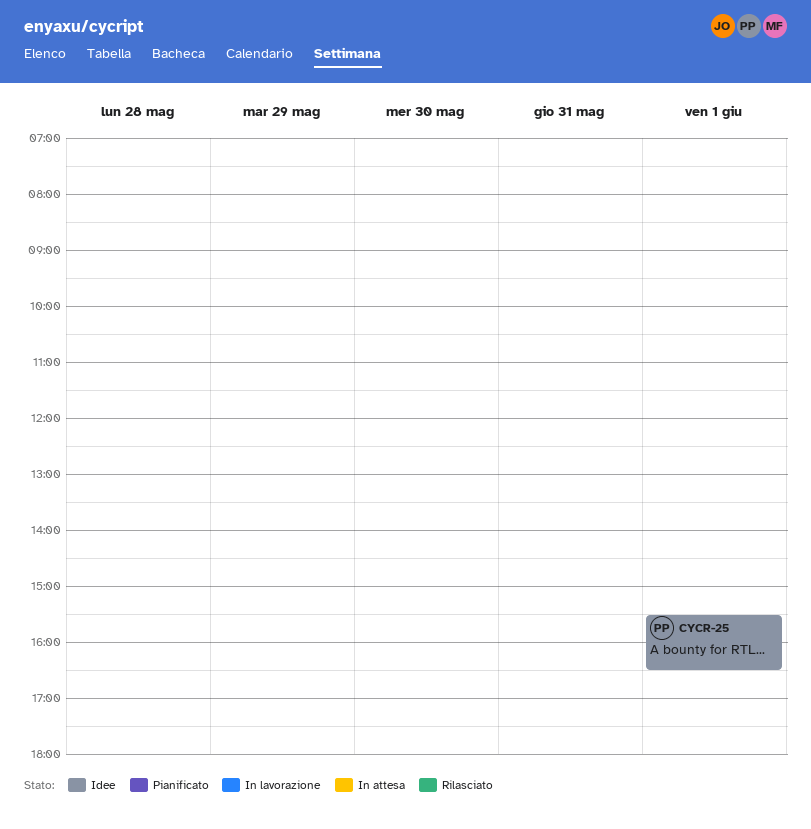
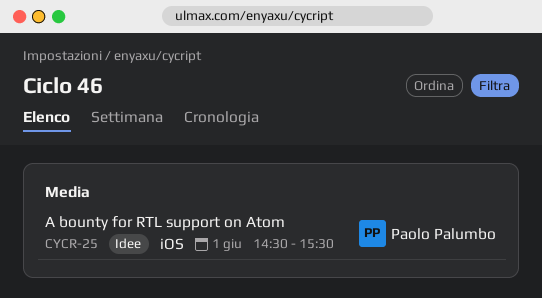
CYCR-25, begins: 15:30 -> 14:30
CYCR-25, ends: 16:30 -> 15:30

